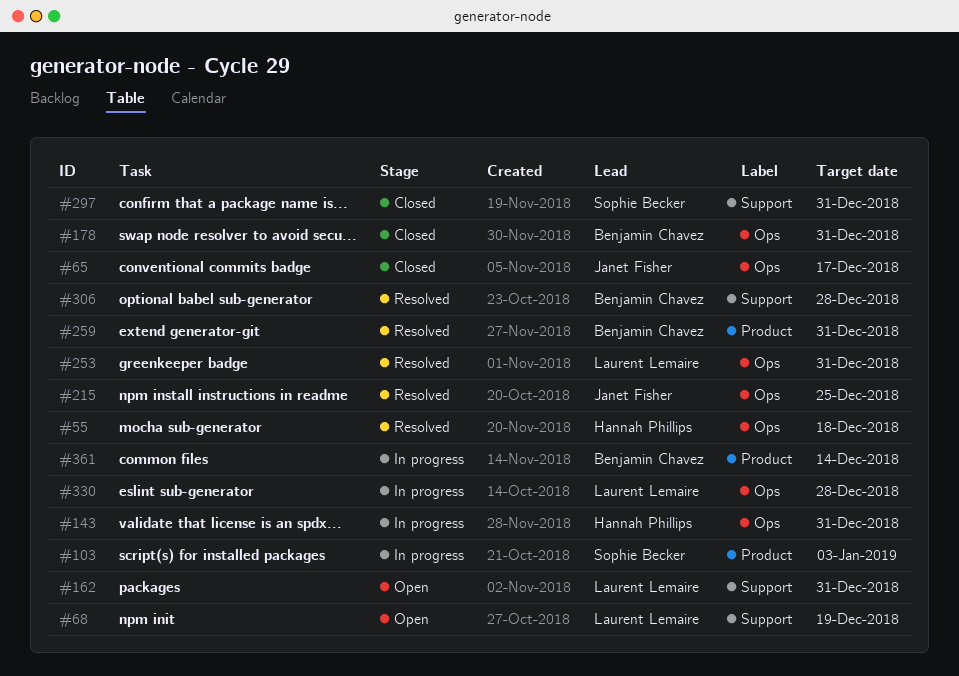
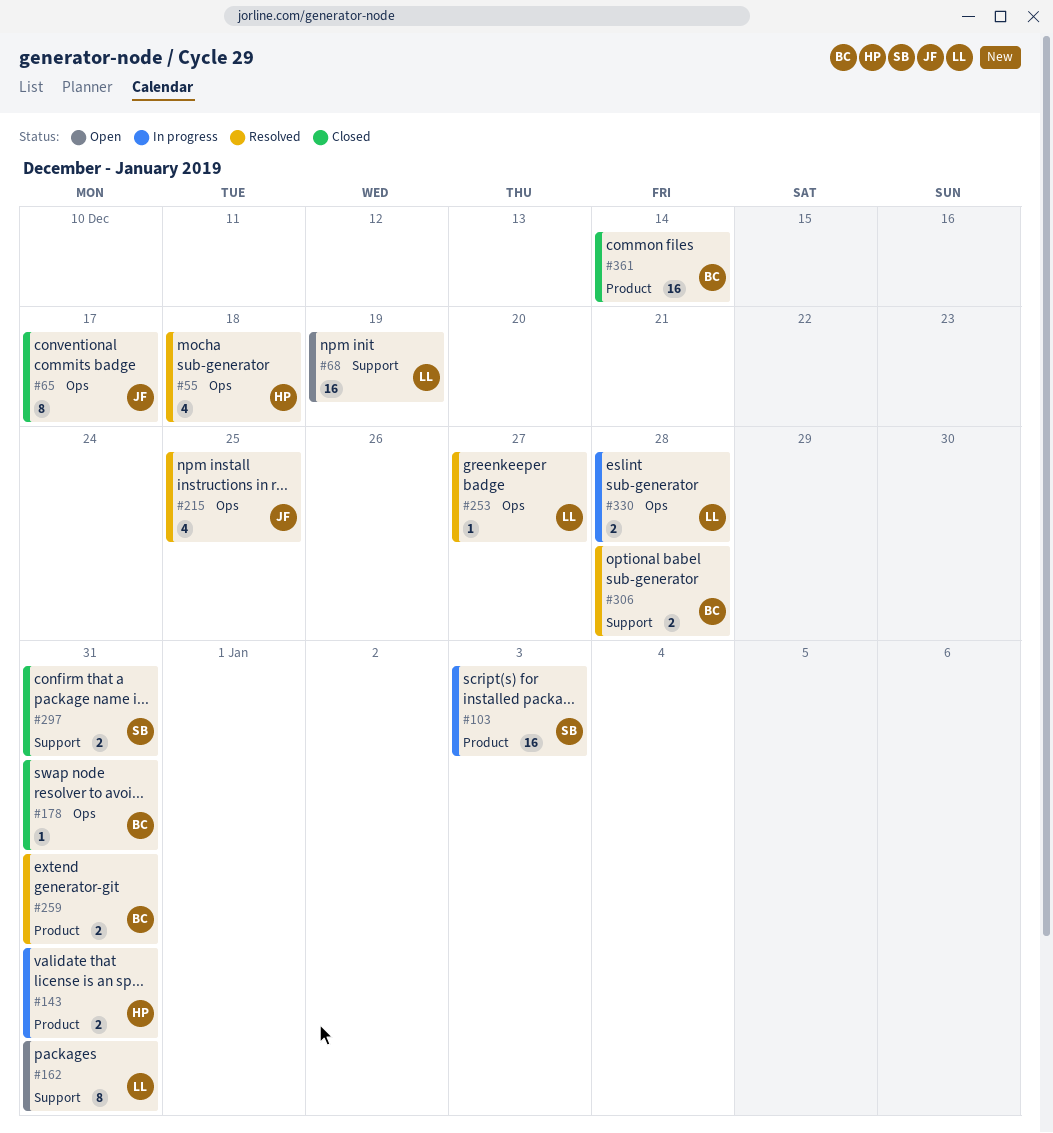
#143, label: Ops -> Product
#253, due: Dec 31 -> Dec 27
#361, status: In progress -> Closed

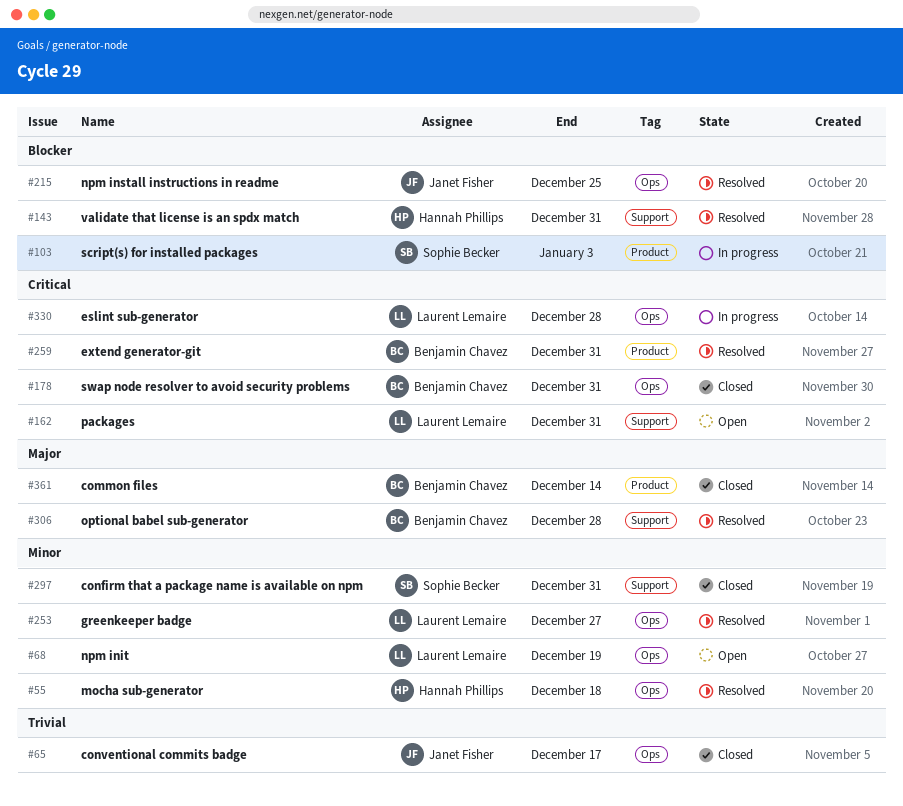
#68, label: Support -> Ops
#143, status: In progress -> Resolved
#143, label: Product -> Support

